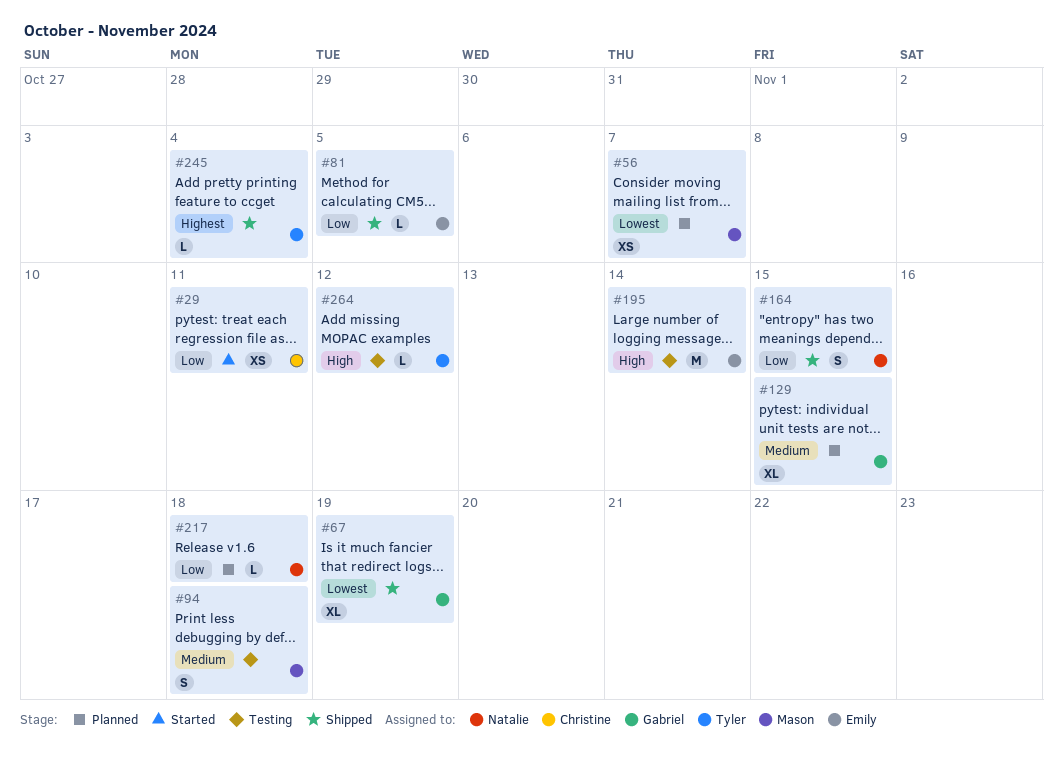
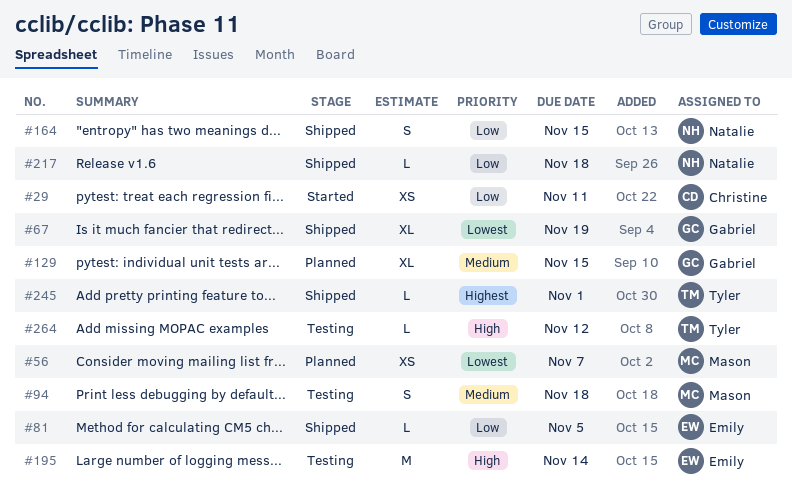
#217, status: Planned -> Shipped
#245, due: Nov 4 -> Nov 1

